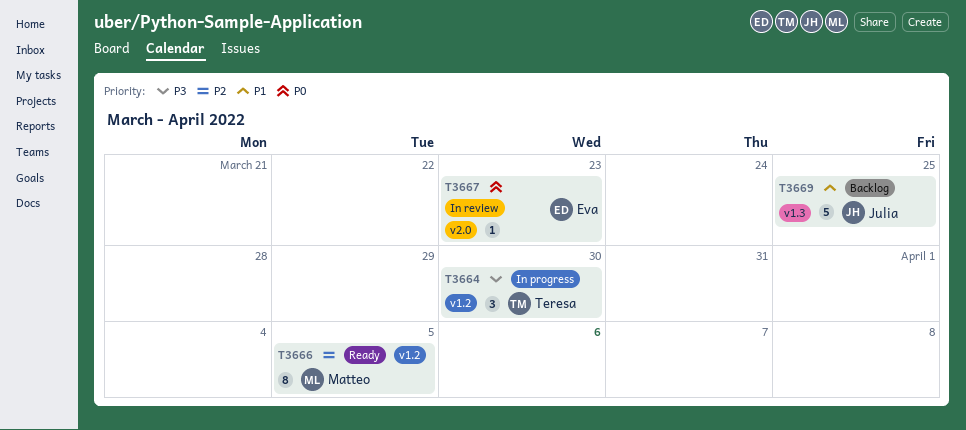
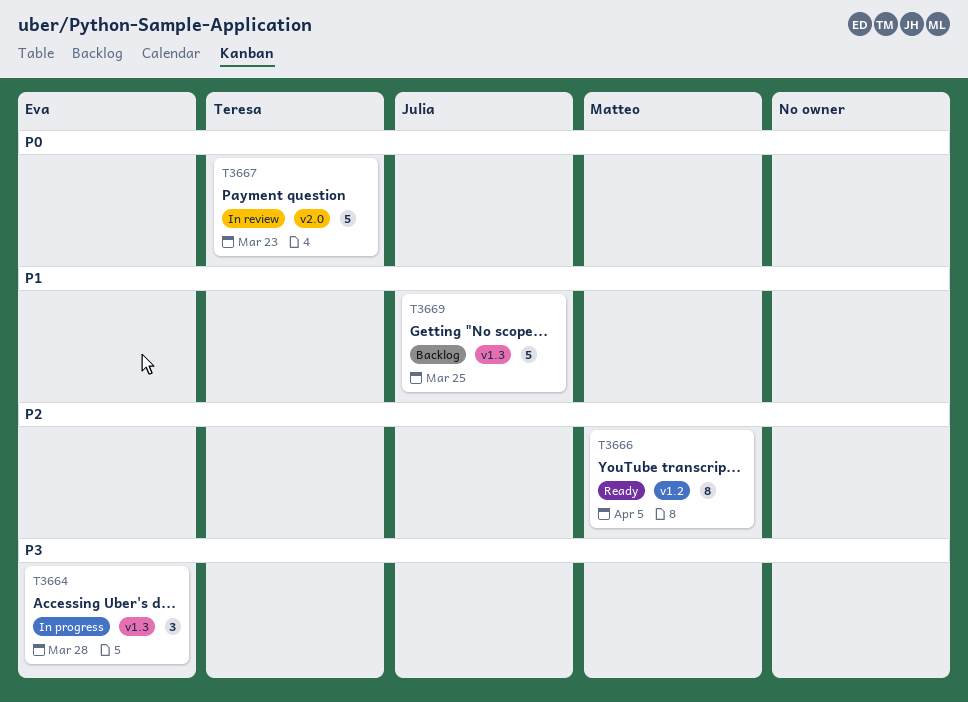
T3664, owner: Teresa -> Eva
T3664, label: v1.2 -> v1.3
T3664, due: Mar 30 -> Mar 28
T3667, owner: Eva -> Teresa
T3667, estimate: 1 -> 5

